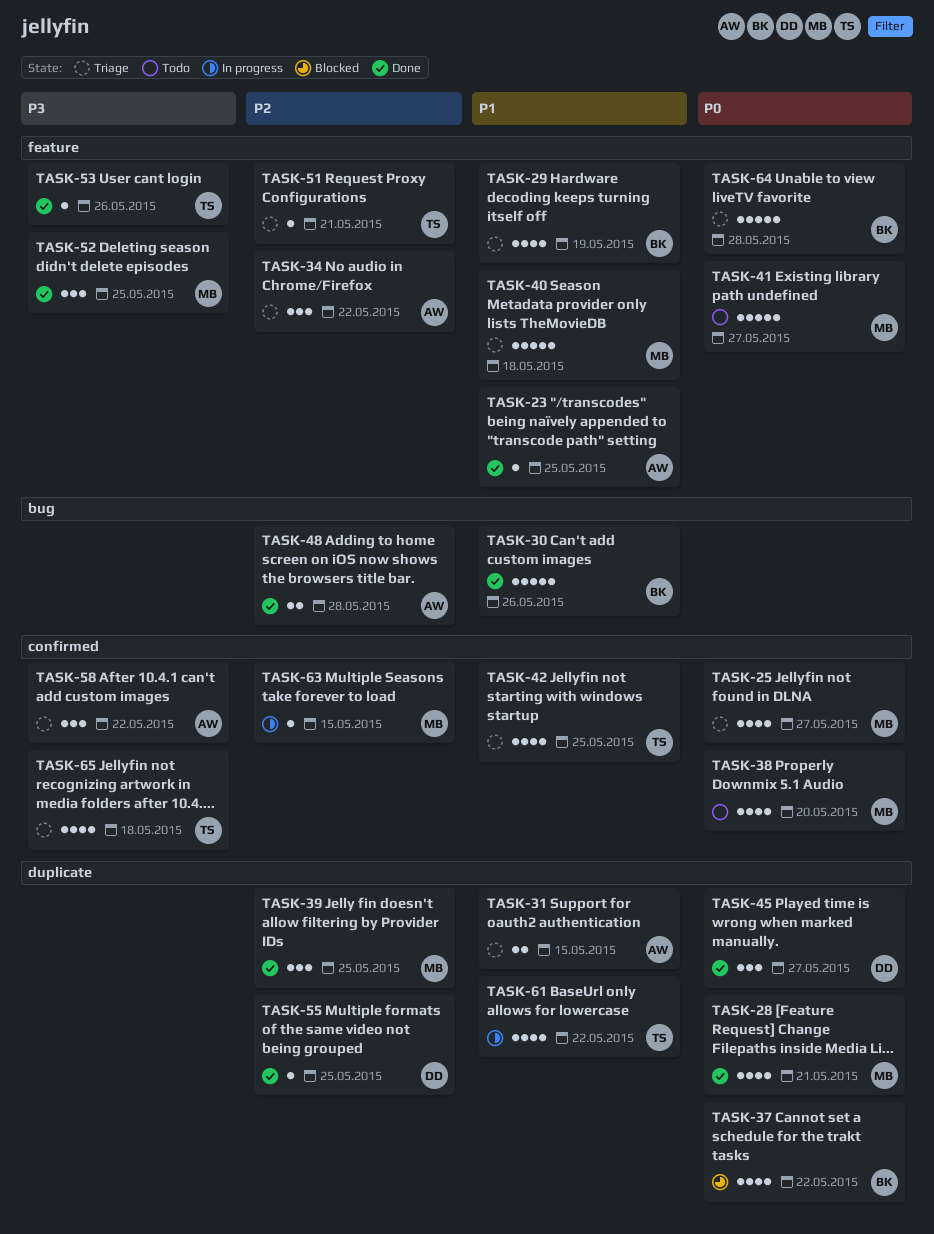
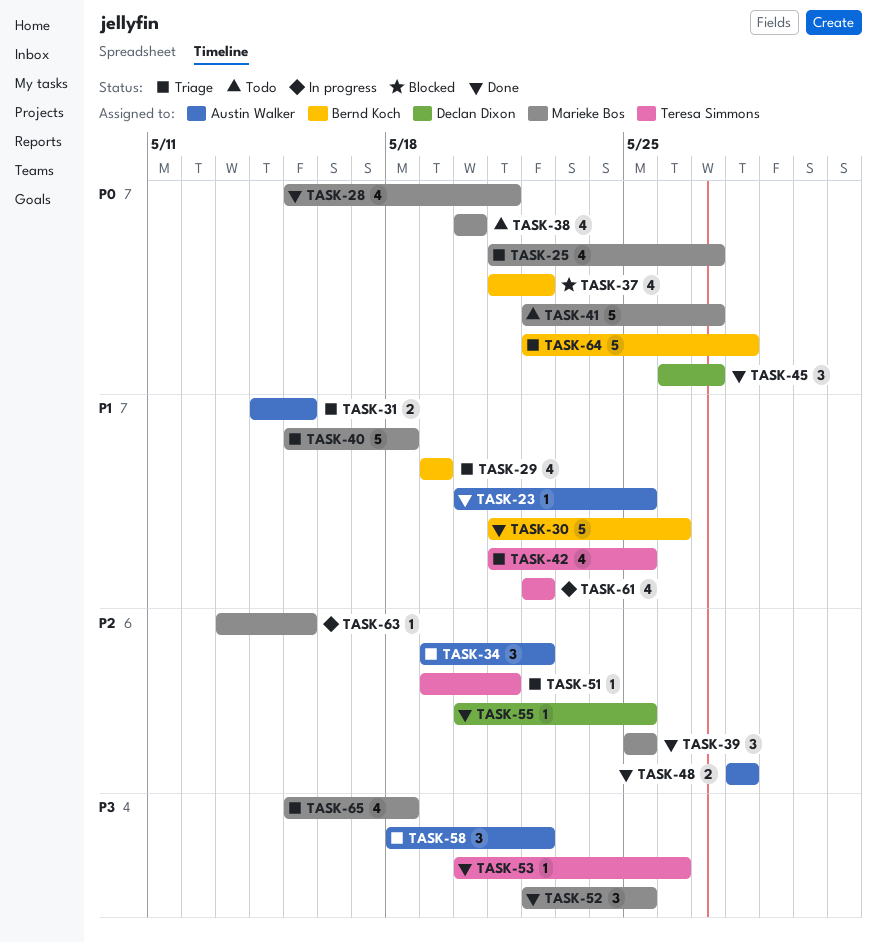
TASK-65, owner: Teresa Simmons -> Marieke Bos

